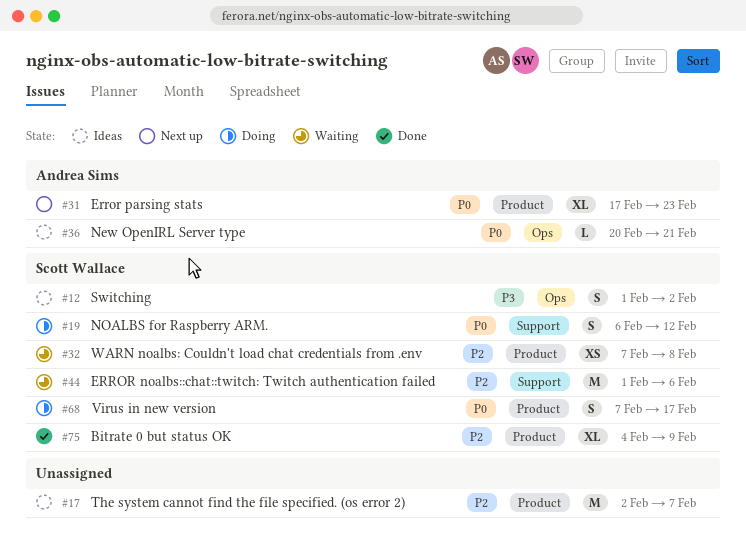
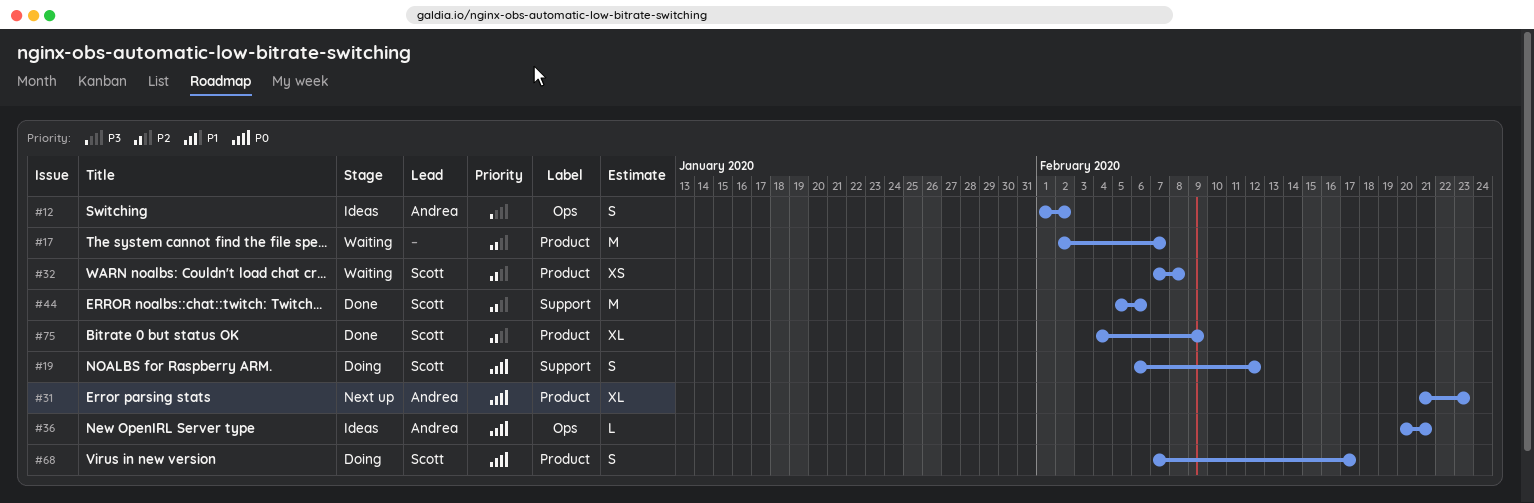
#12, owner: Scott Wallace -> Andrea Sims
#17, status: Ideas -> Waiting
#31, start: Feb 17 -> Feb 21
#44, status: Waiting -> Done
#44, start: Feb 1 -> Feb 5

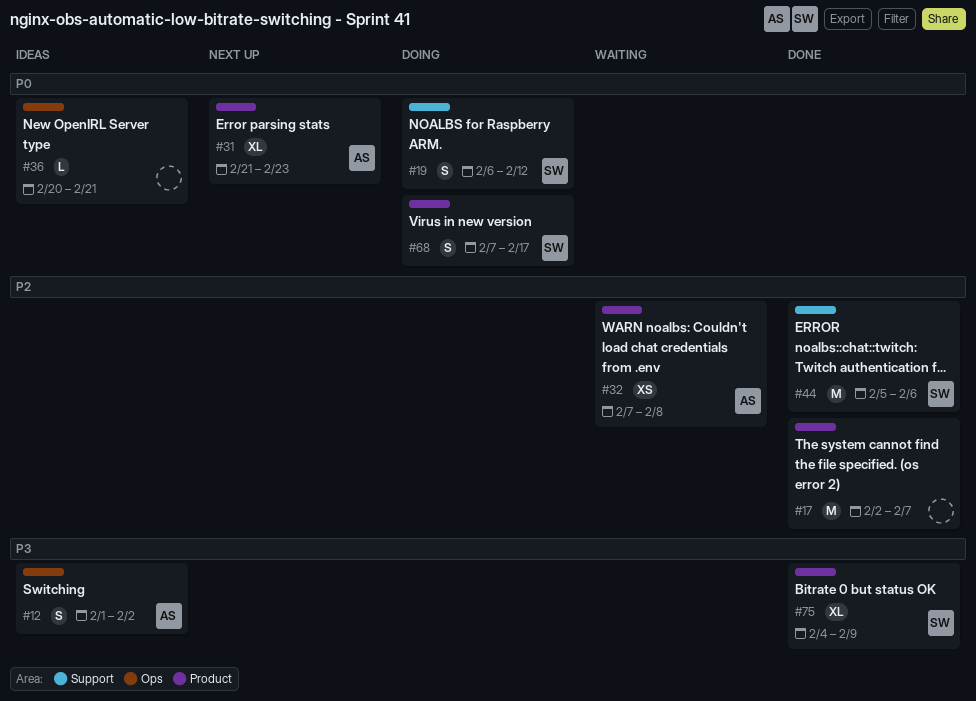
#17, status: Waiting -> Done
#32, owner: Scott -> Andrea
#36, owner: Andrea -> none
#75, priority: P2 -> P3

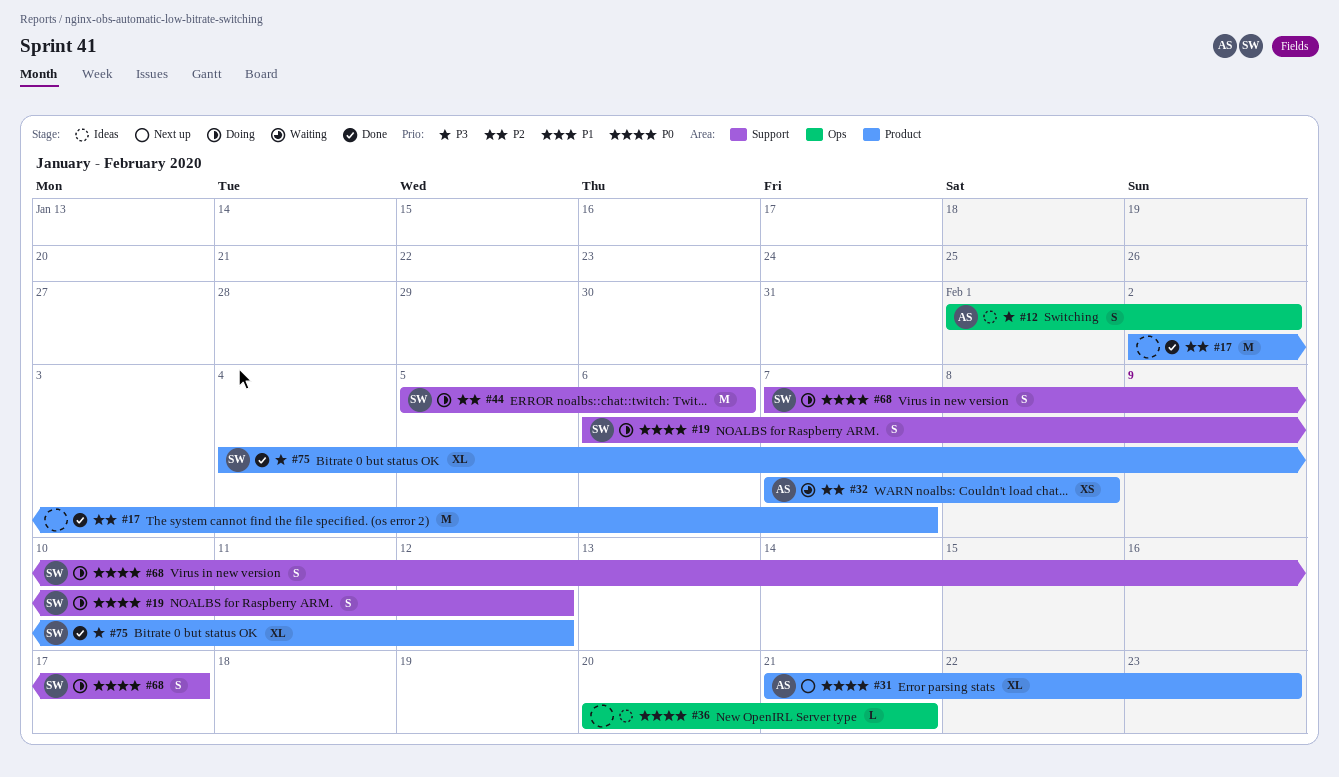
#44, status: Done -> Doing
#68, label: Product -> Support
#75, due: Feb 9 -> Feb 12

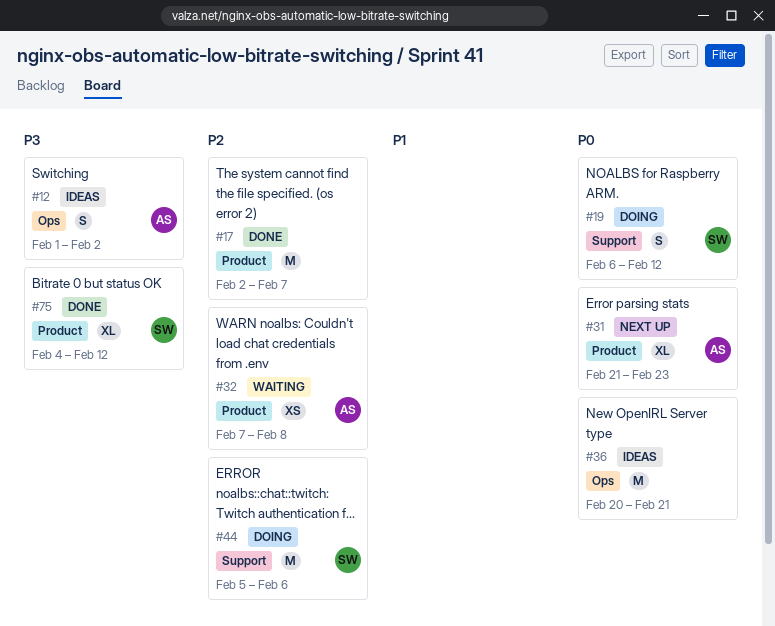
#36, estimate: L -> M
#68: present -> none

